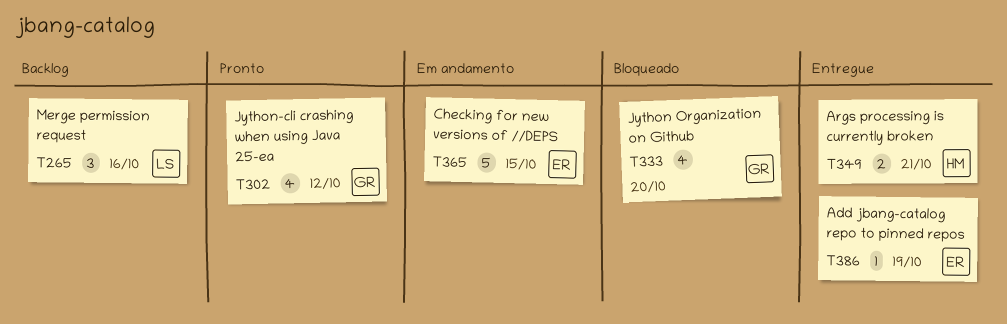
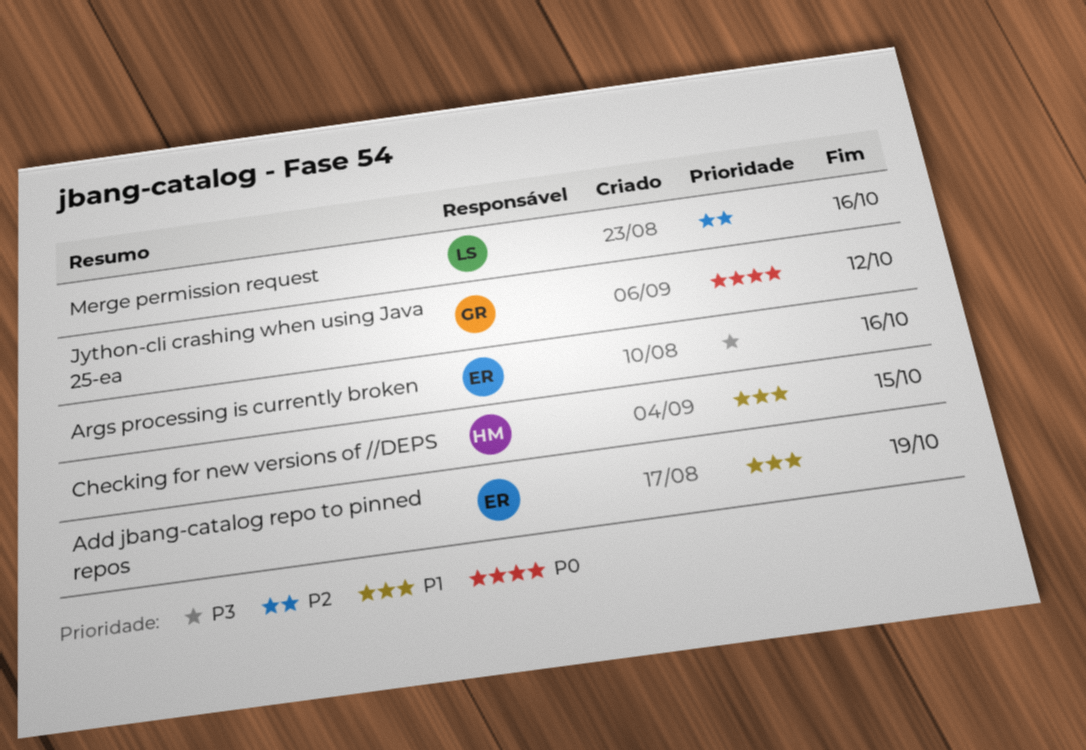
Args processing is currently broken, owner: HM -> ER
Args processing is currently broken, due: Oct 21 -> Oct 16
Checking for new versions of //DEPS, owner: ER -> HM
Jython Organization on Github: present -> none

